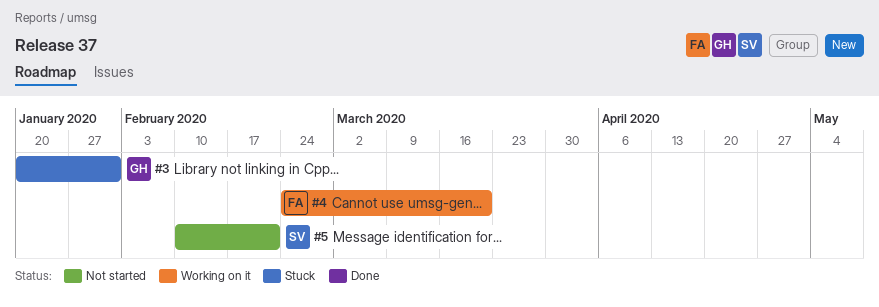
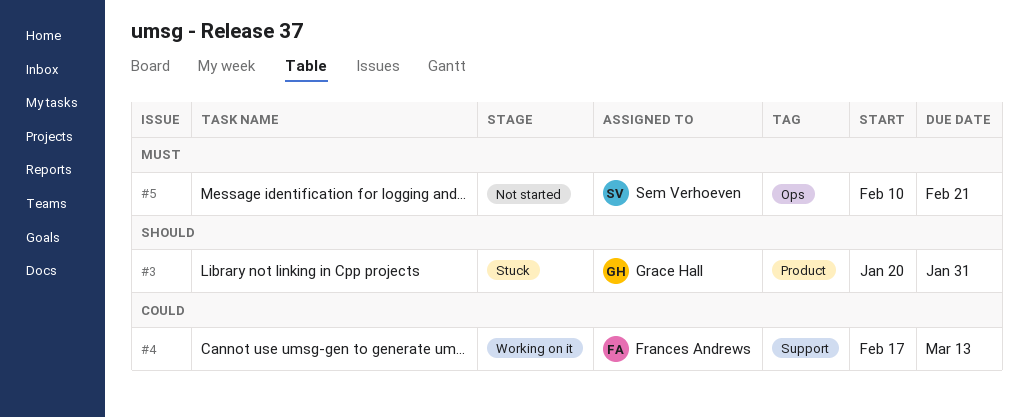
#4, start: Feb 24 -> Feb 17
#4, due: Mar 20 -> Mar 13

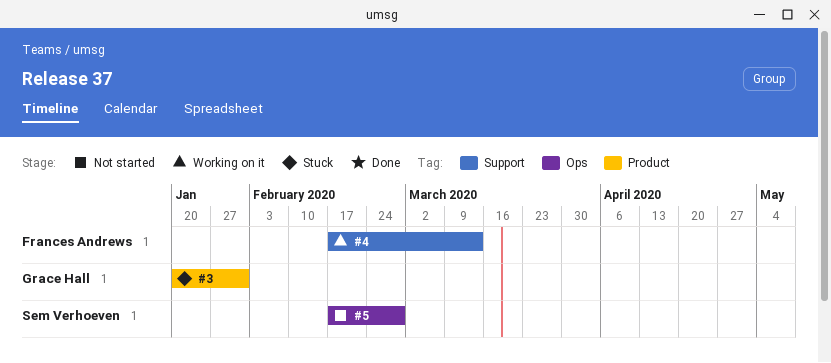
#5, start: Feb 10 -> Feb 17
#5, due: Feb 21 -> Feb 28

